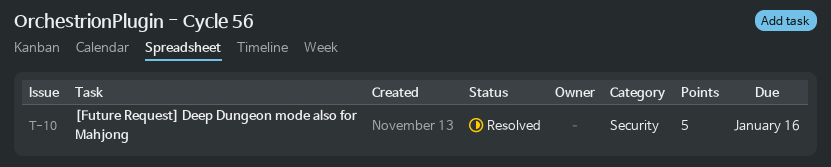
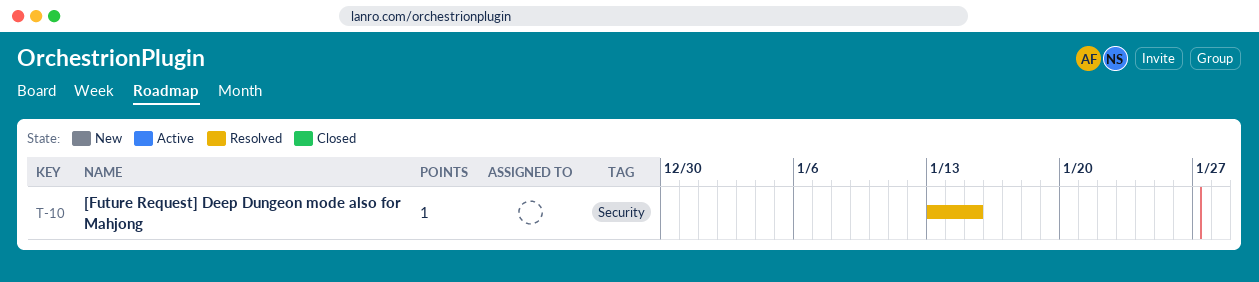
T-10, estimate: 5 -> 1
T-10, due: Jan 16 -> Jan 15

